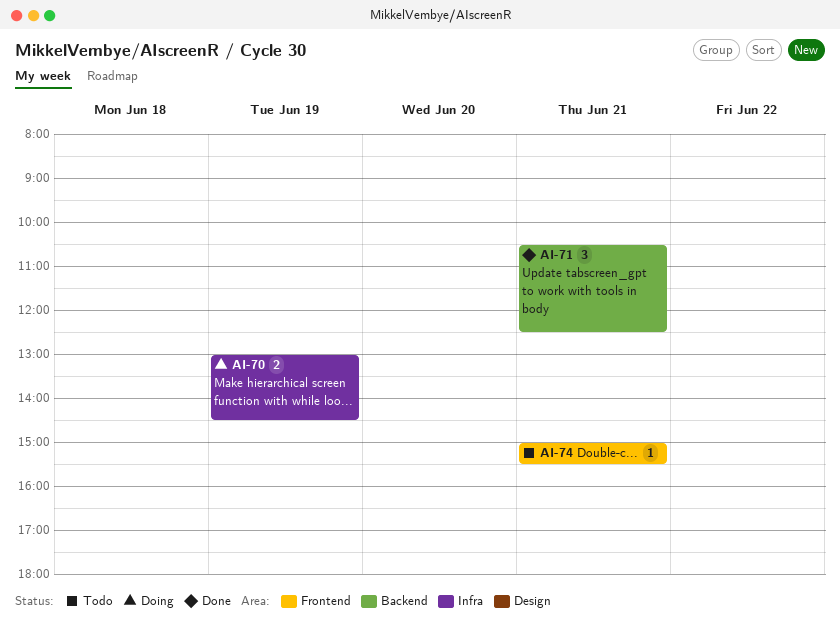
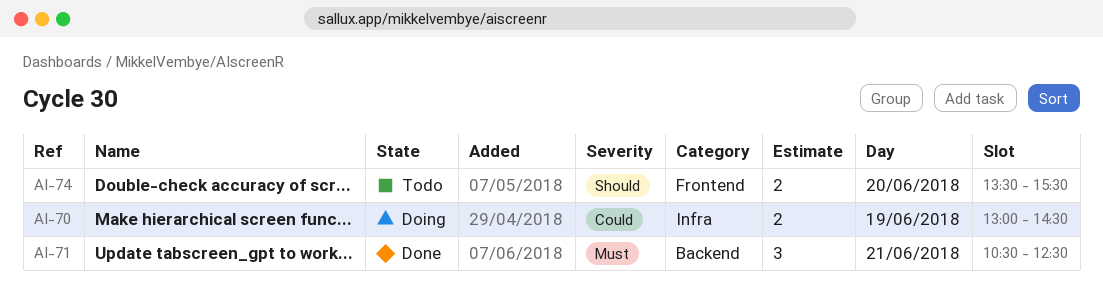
AI-74, estimate: 1 -> 2
AI-74, day: Jun 21 -> Jun 20
AI-74, begins: 15:00 -> 13:30

